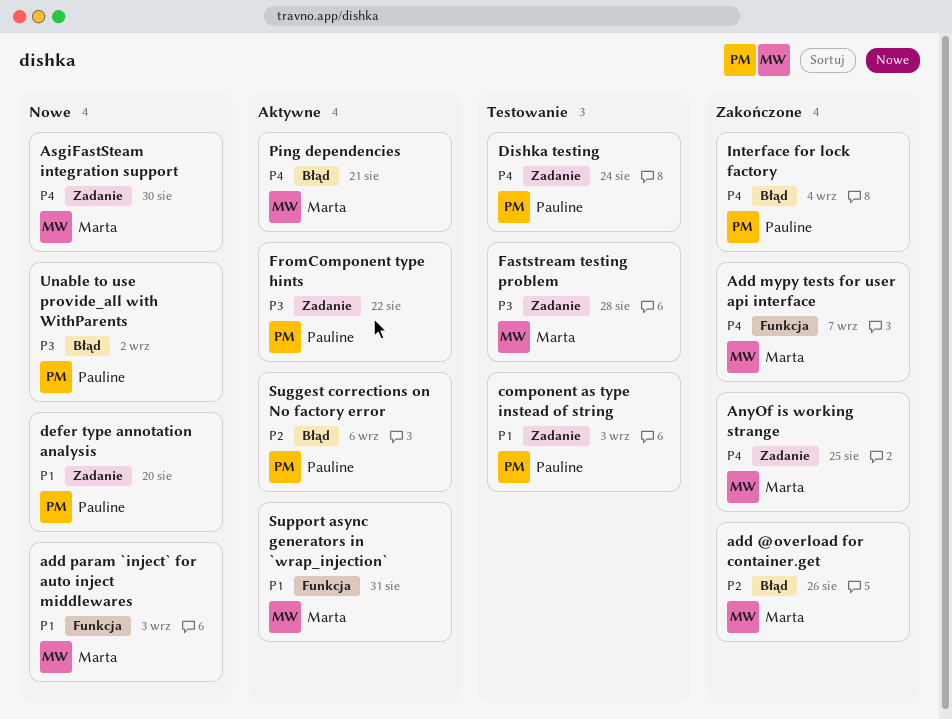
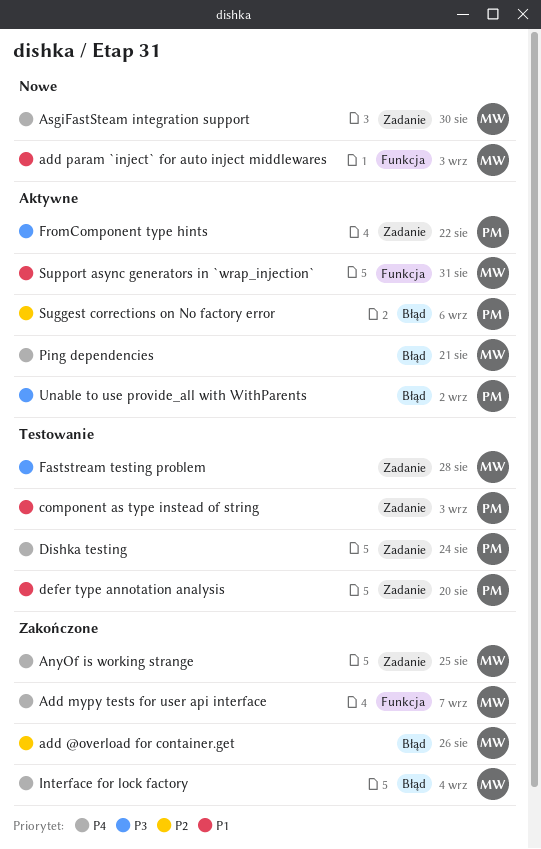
defer type annotation analysis, status: Nowe -> Testowanie
Interface for lock factory, owner: Pauline -> Marta
Unable to use provide_all with WithParents, status: Nowe -> Aktywne

